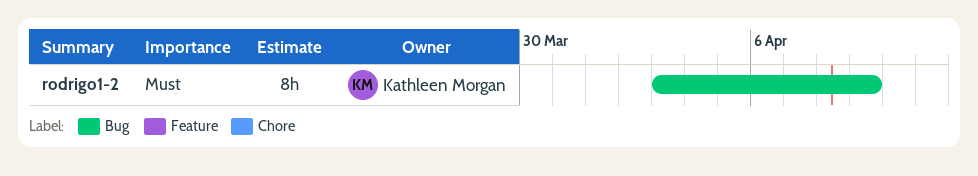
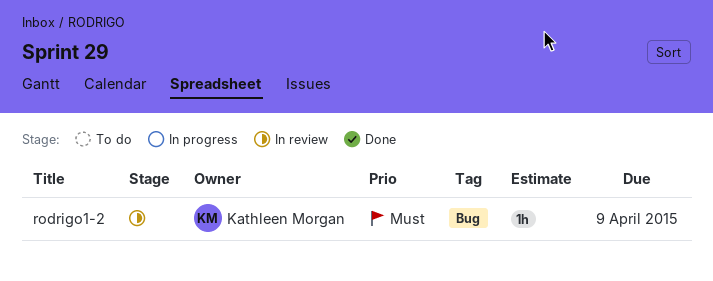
rodrigo1-2, estimate: 8h -> 1h

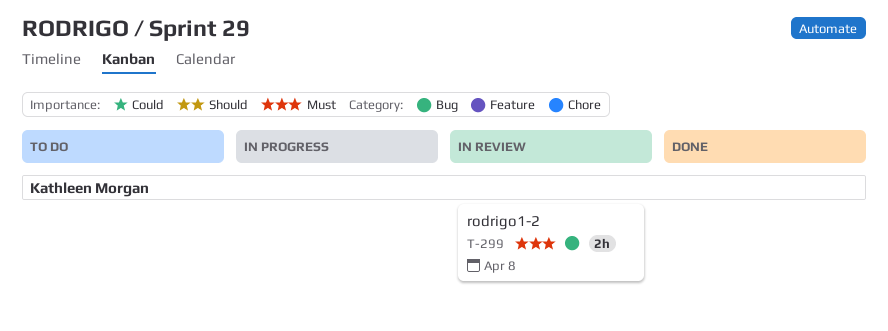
rodrigo1-2, estimate: 1h -> 2h
rodrigo1-2, due: Apr 9 -> Apr 8

